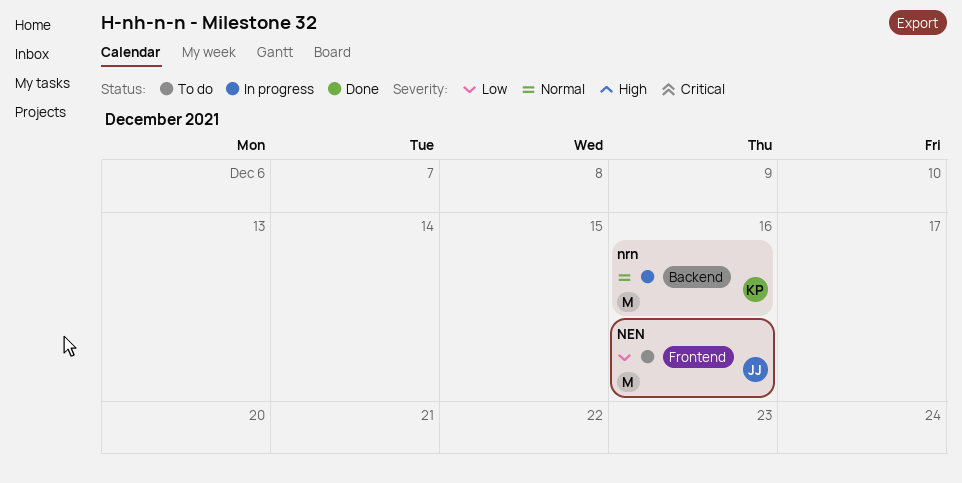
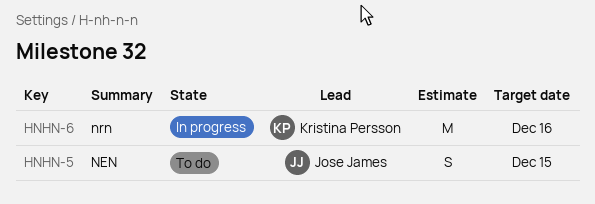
NEN, estimate: M -> S
NEN, due: Dec 16 -> Dec 15

